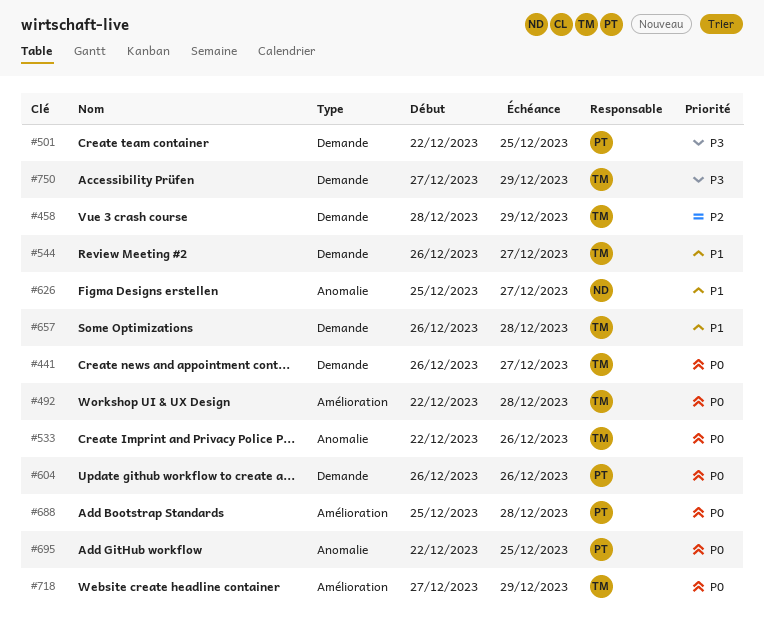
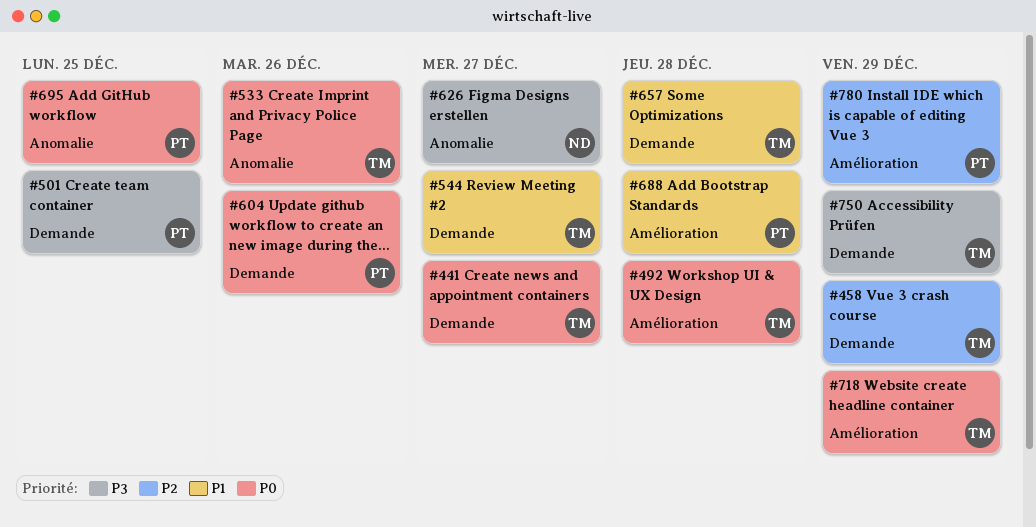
#626, priority: P1 -> P3
#688, priority: P0 -> P1
#780: none -> present

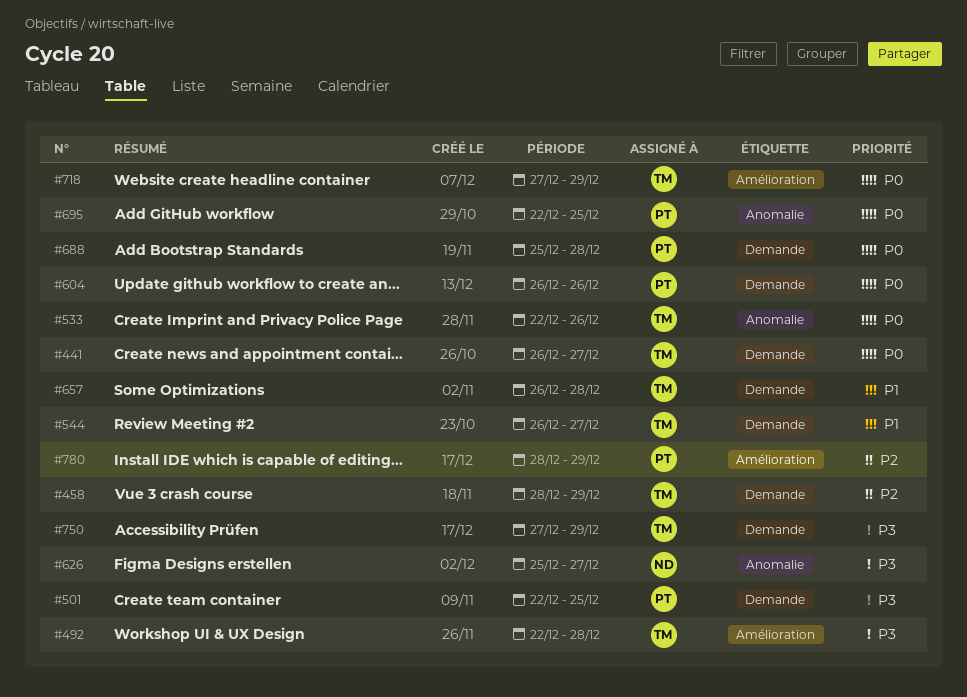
#492, priority: P0 -> P3
#688, priority: P1 -> P0
#688, label: Amélioration -> Demande

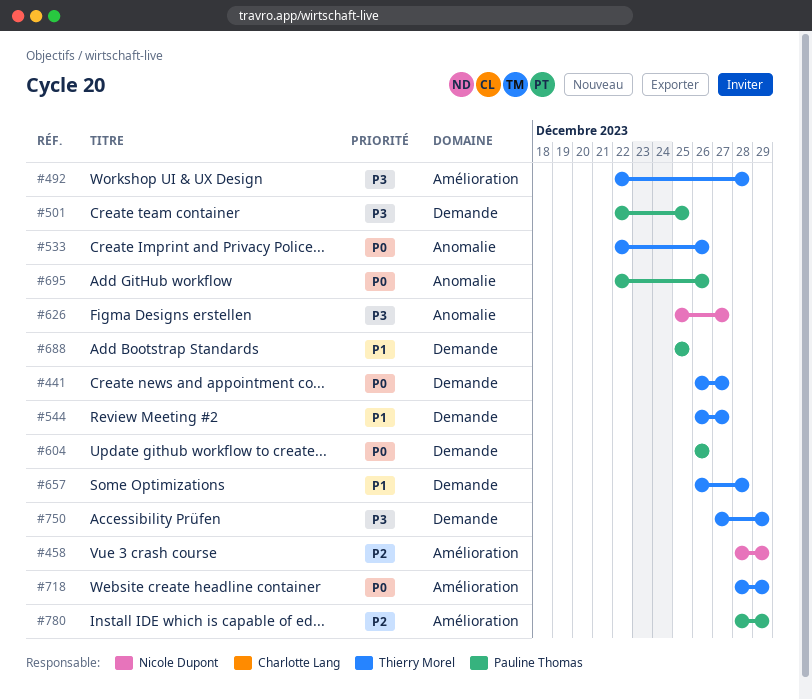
#458, owner: Thierry Morel -> Nicole Dupont
#458, label: Demande -> Amélioration
#688, priority: P0 -> P1
#688, due: Dec 28 -> Dec 25
#695, due: Dec 25 -> Dec 26
#718, start: Dec 27 -> Dec 28

